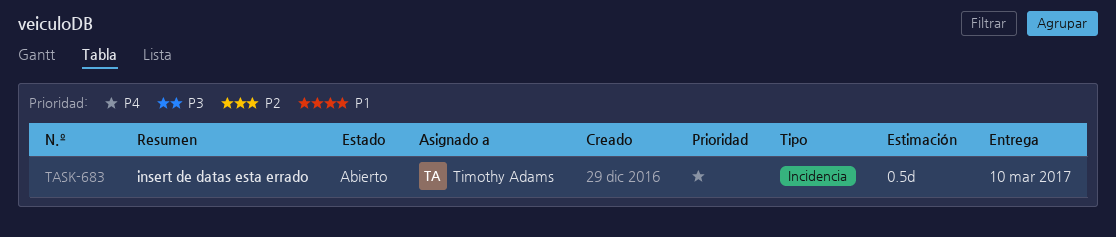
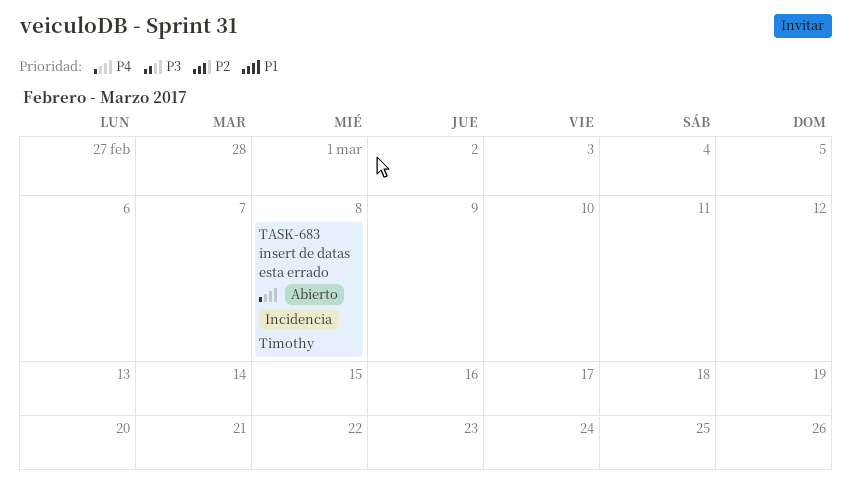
TASK-683, due: Mar 10 -> Mar 8

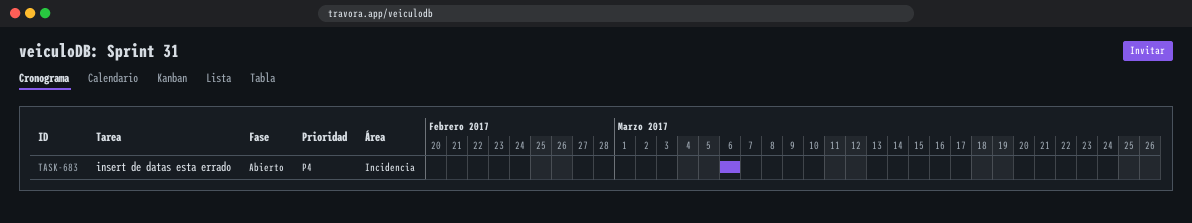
TASK-683, due: Mar 8 -> Mar 6

